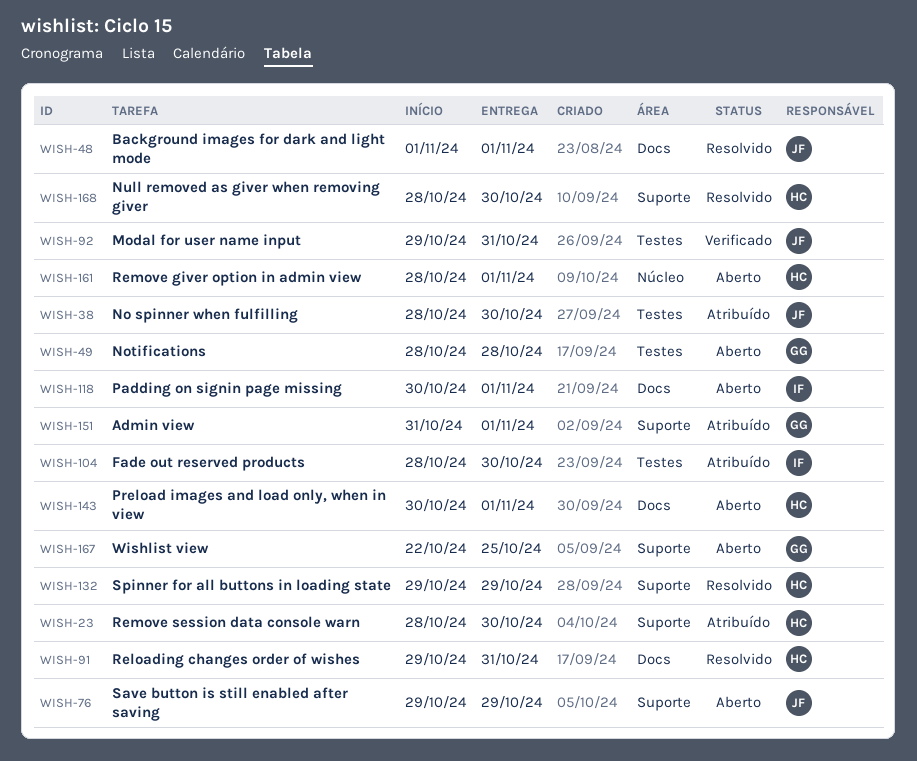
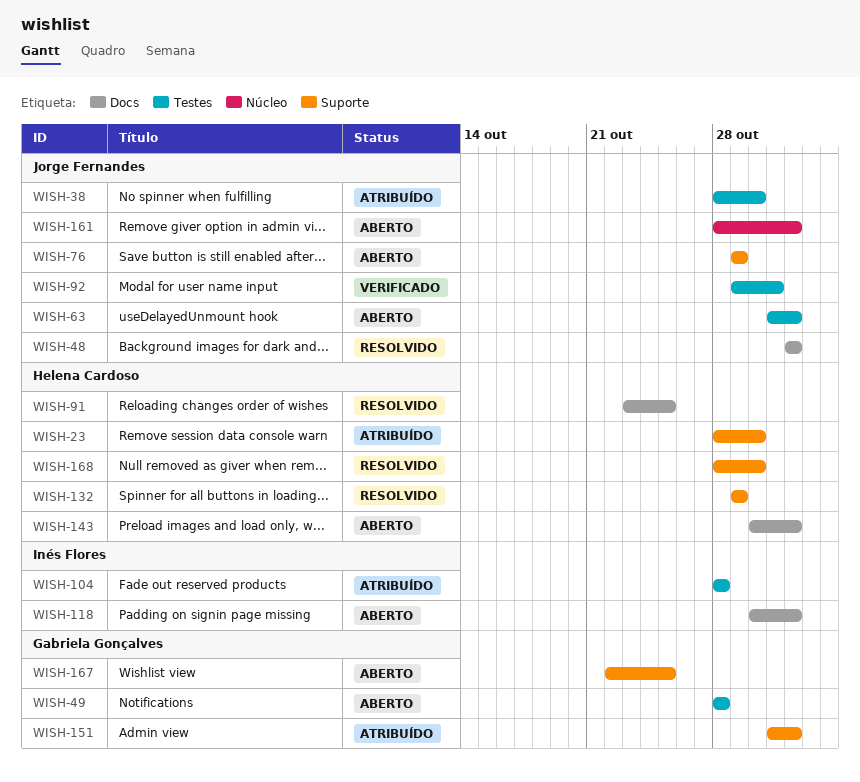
WISH-63: none -> present
WISH-91, start: Oct 29 -> Oct 23
WISH-91, due: Oct 31 -> Oct 25
WISH-104, due: Oct 30 -> Oct 28
WISH-161, owner: Helena Cardoso -> Jorge Fernandes

